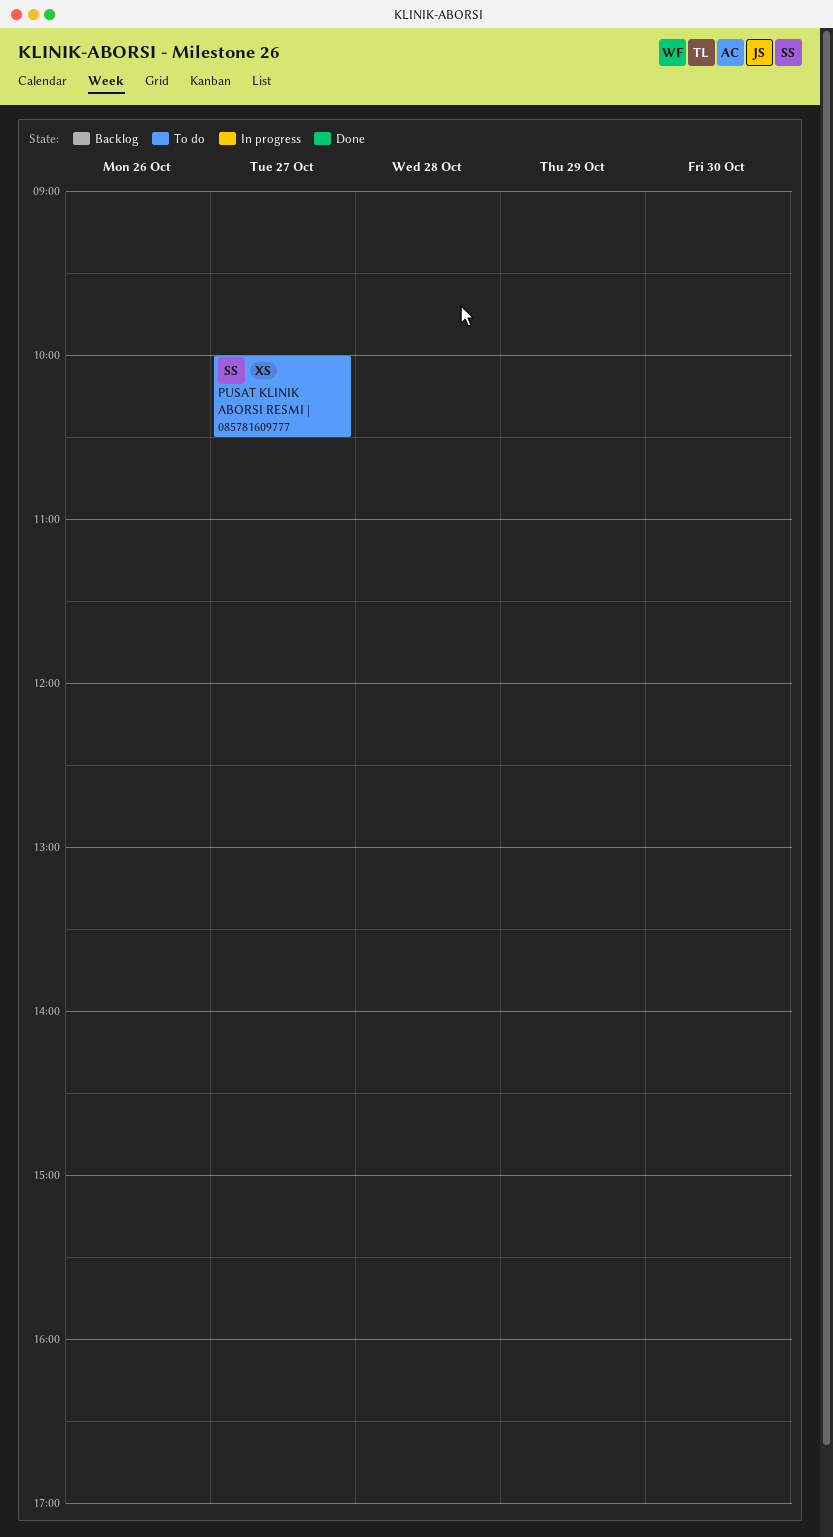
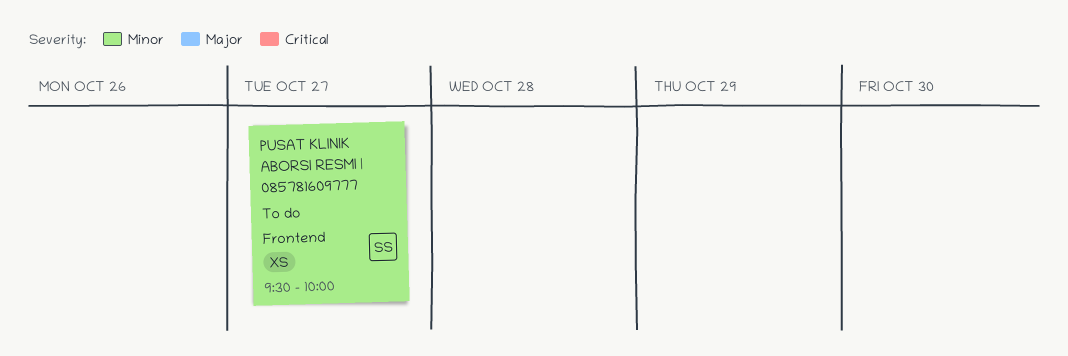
PUSAT KLINIK ABORSI RESMI | 085781609777, begins: 10:00 -> 09:30
PUSAT KLINIK ABORSI RESMI | 085781609777, ends: 10:30 -> 10:00

